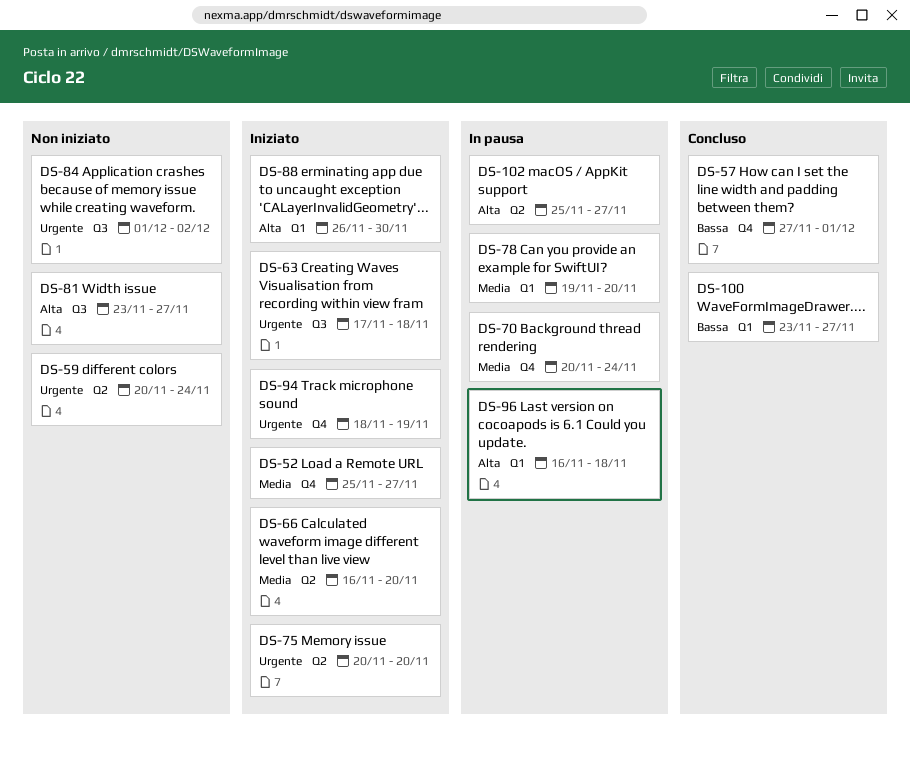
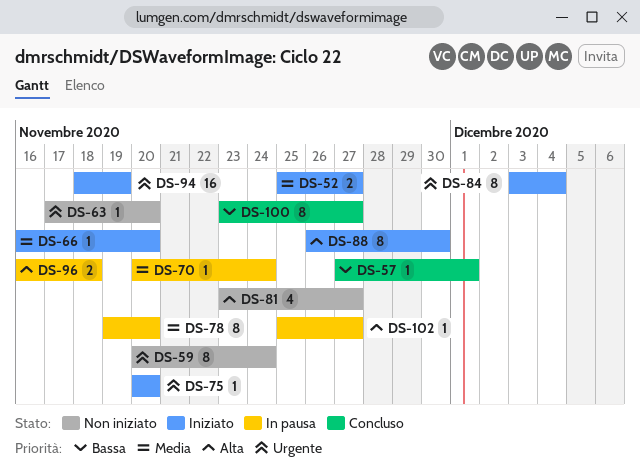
DS-63, status: Iniziato -> Non iniziato
DS-63, due: Nov 18 -> Nov 20
DS-84, status: Non iniziato -> Iniziato
DS-84, start: Dec 1 -> Dec 3
DS-84, due: Dec 2 -> Dec 4

